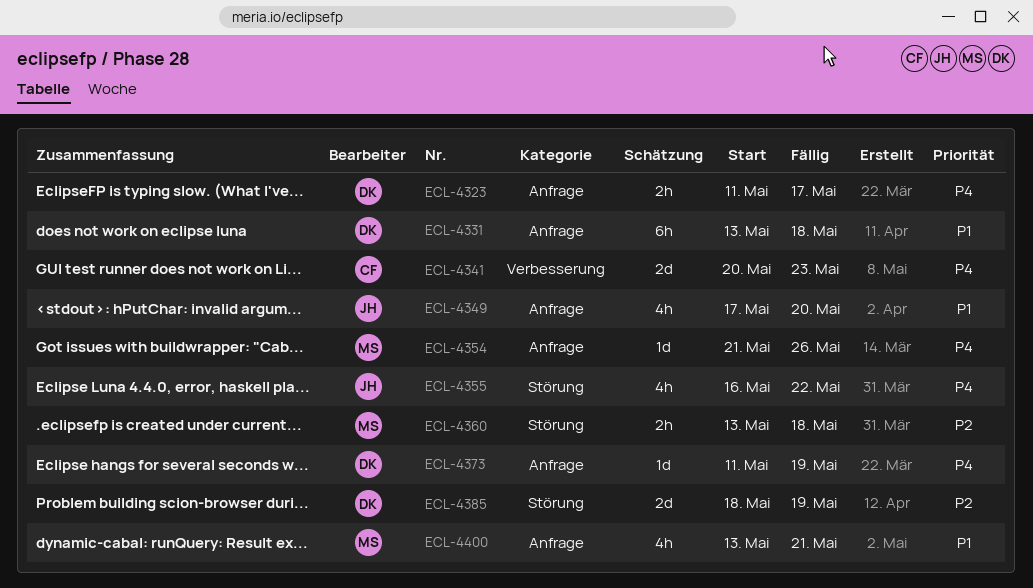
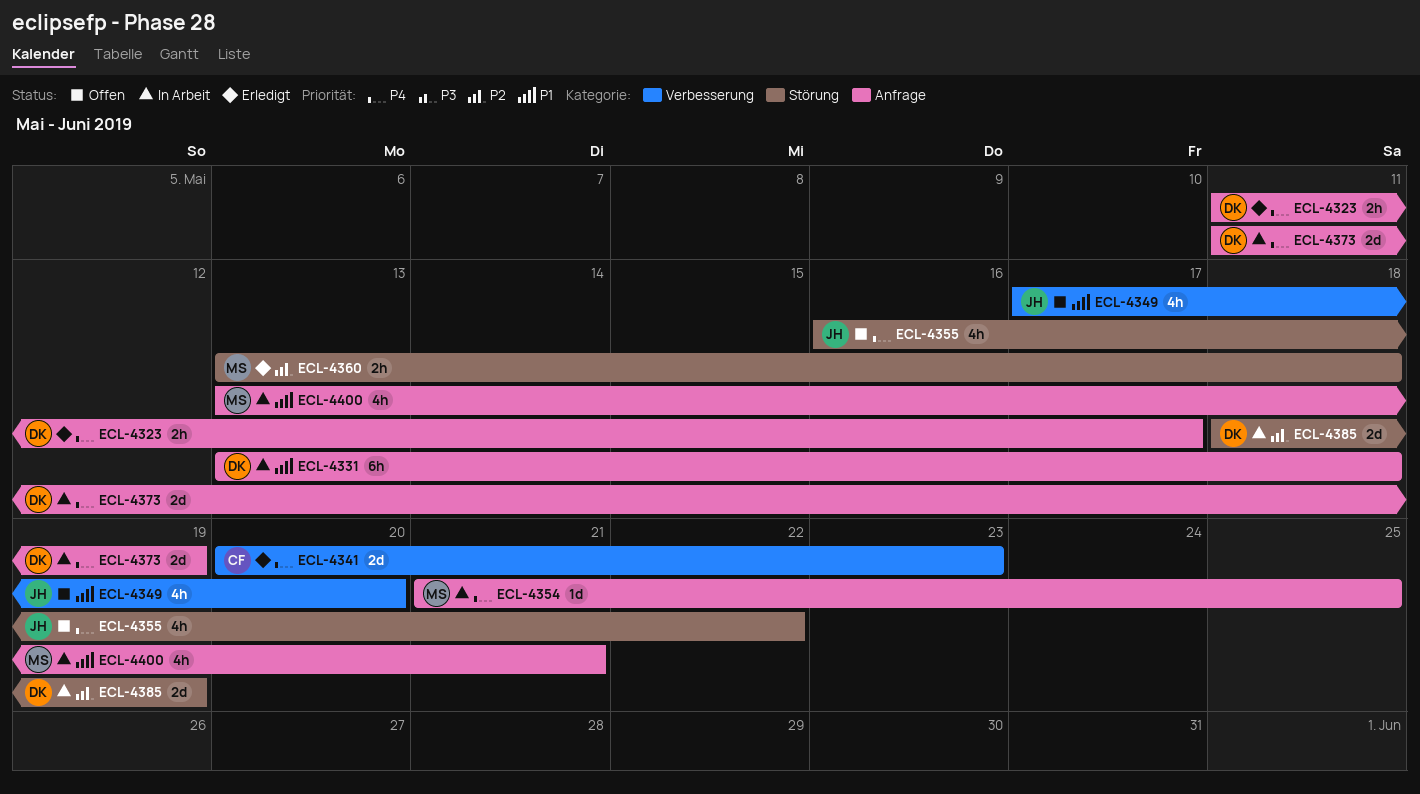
ECL-4349, label: Anfrage -> Verbesserung
ECL-4354, due: May 26 -> May 25
ECL-4373, estimate: 1d -> 2d

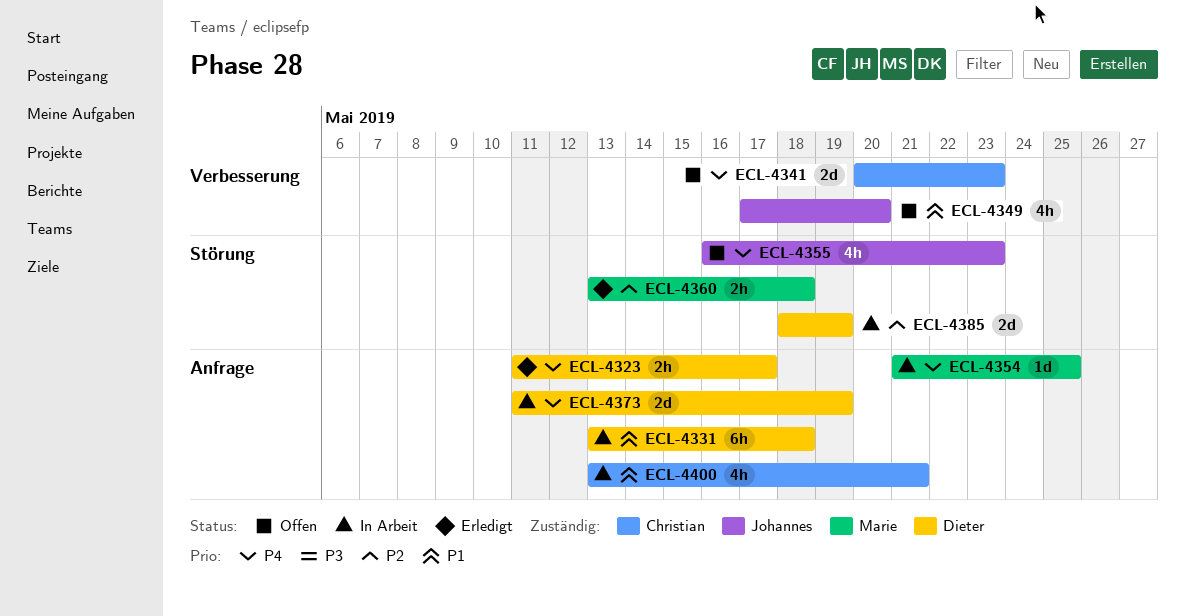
ECL-4341, status: Erledigt -> Offen
ECL-4355, due: May 22 -> May 23
ECL-4400, owner: Marie -> Christian

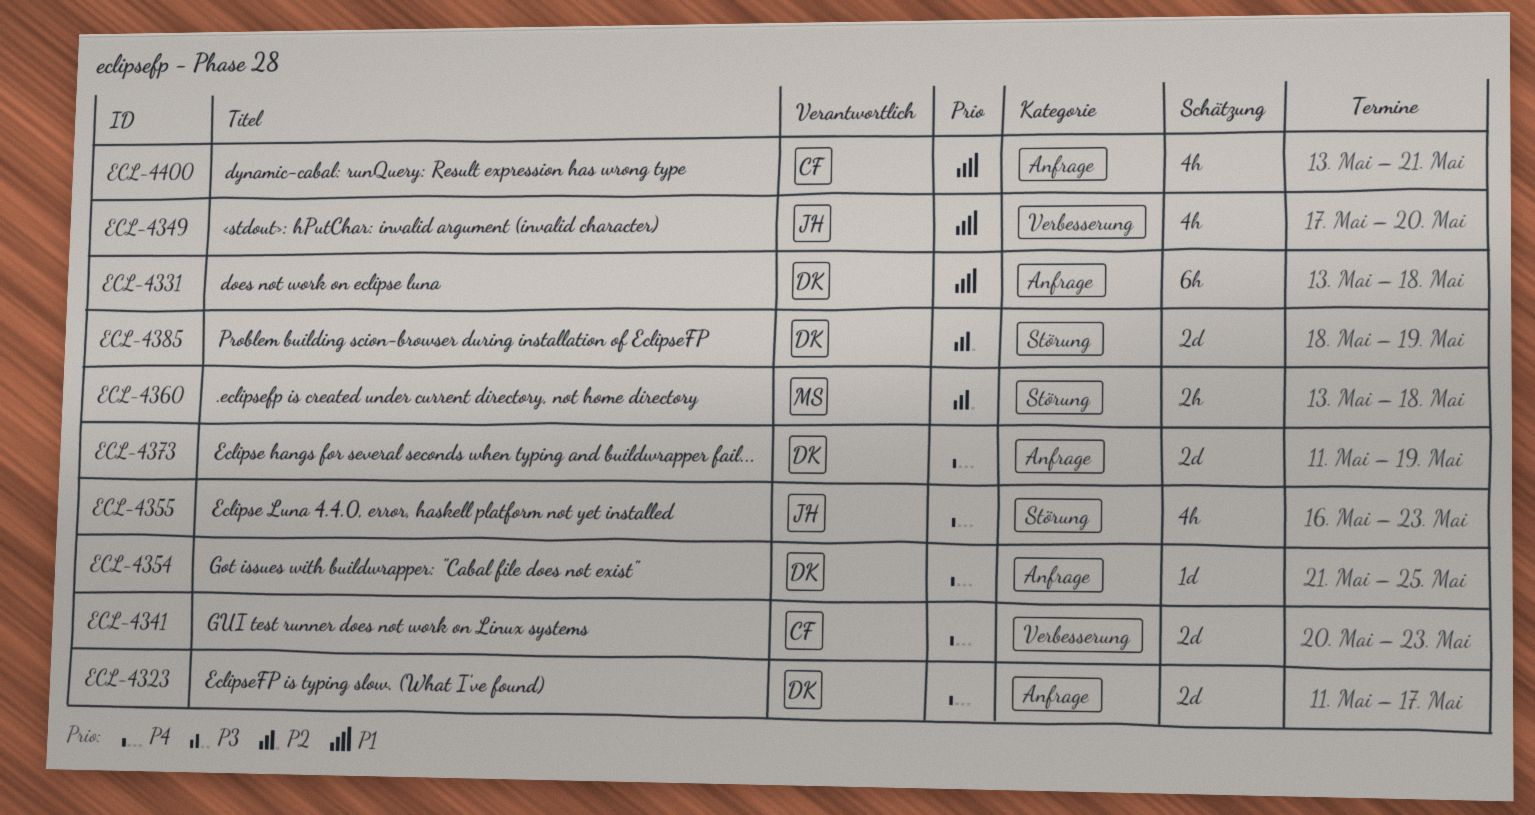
ECL-4323, estimate: 2h -> 2d
ECL-4354, owner: Marie -> Dieter

